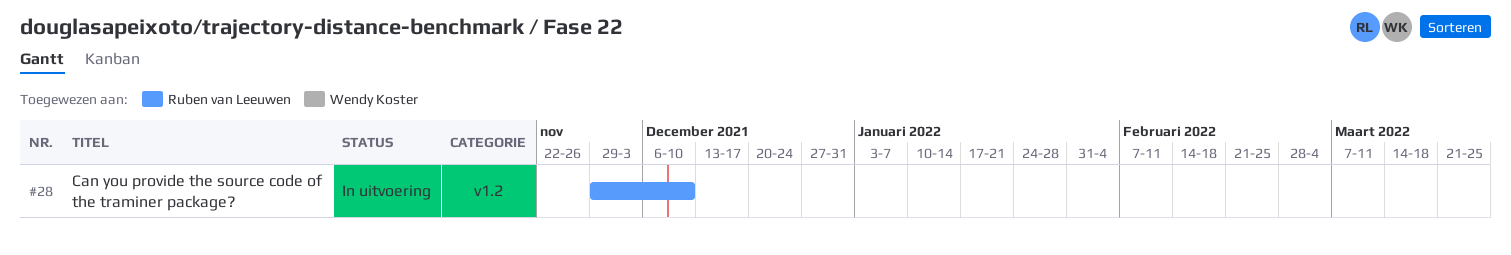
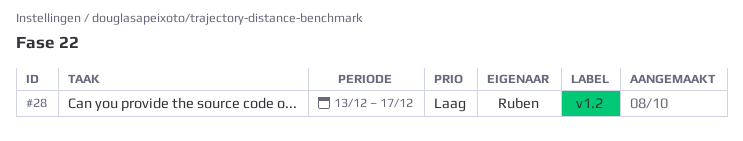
#28, start: Nov 29 -> Dec 13
#28, due: Dec 10 -> Dec 17

